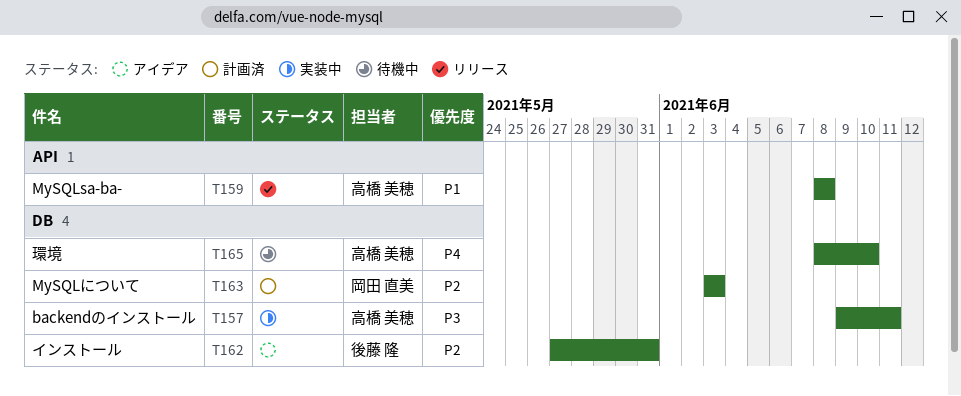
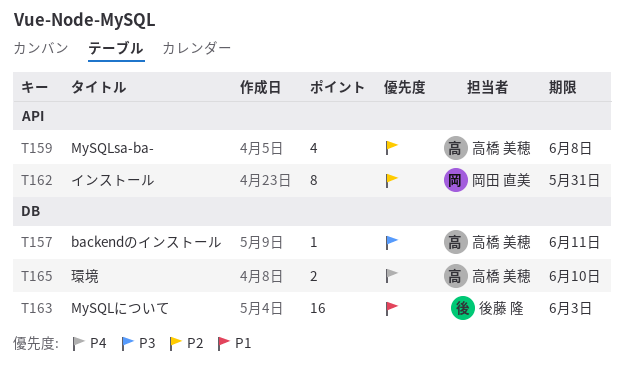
T159, priority: P1 -> P2
T162, owner: 後藤 隆 -> 岡田 直美
T162, label: DB -> API
T163, owner: 岡田 直美 -> 後藤 隆
T163, priority: P2 -> P1

